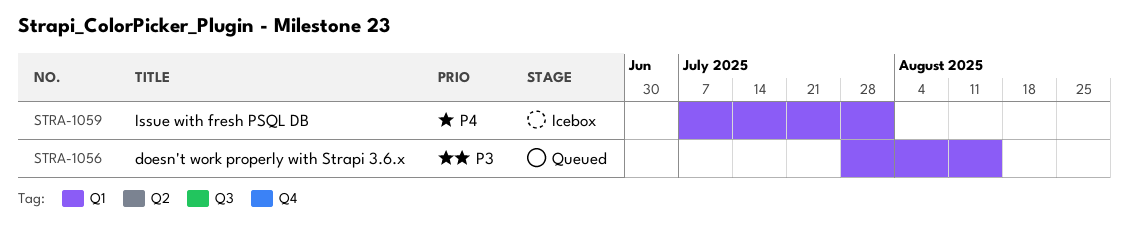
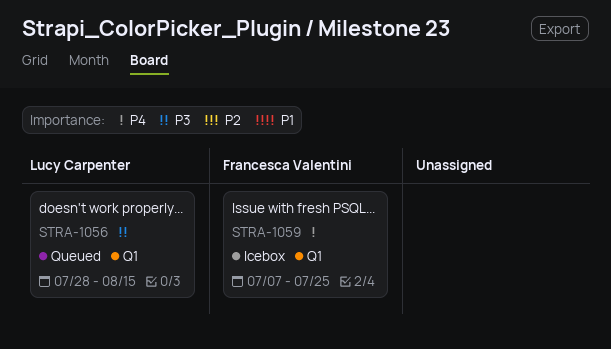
STRA-1059, due: Aug 1 -> Jul 25

